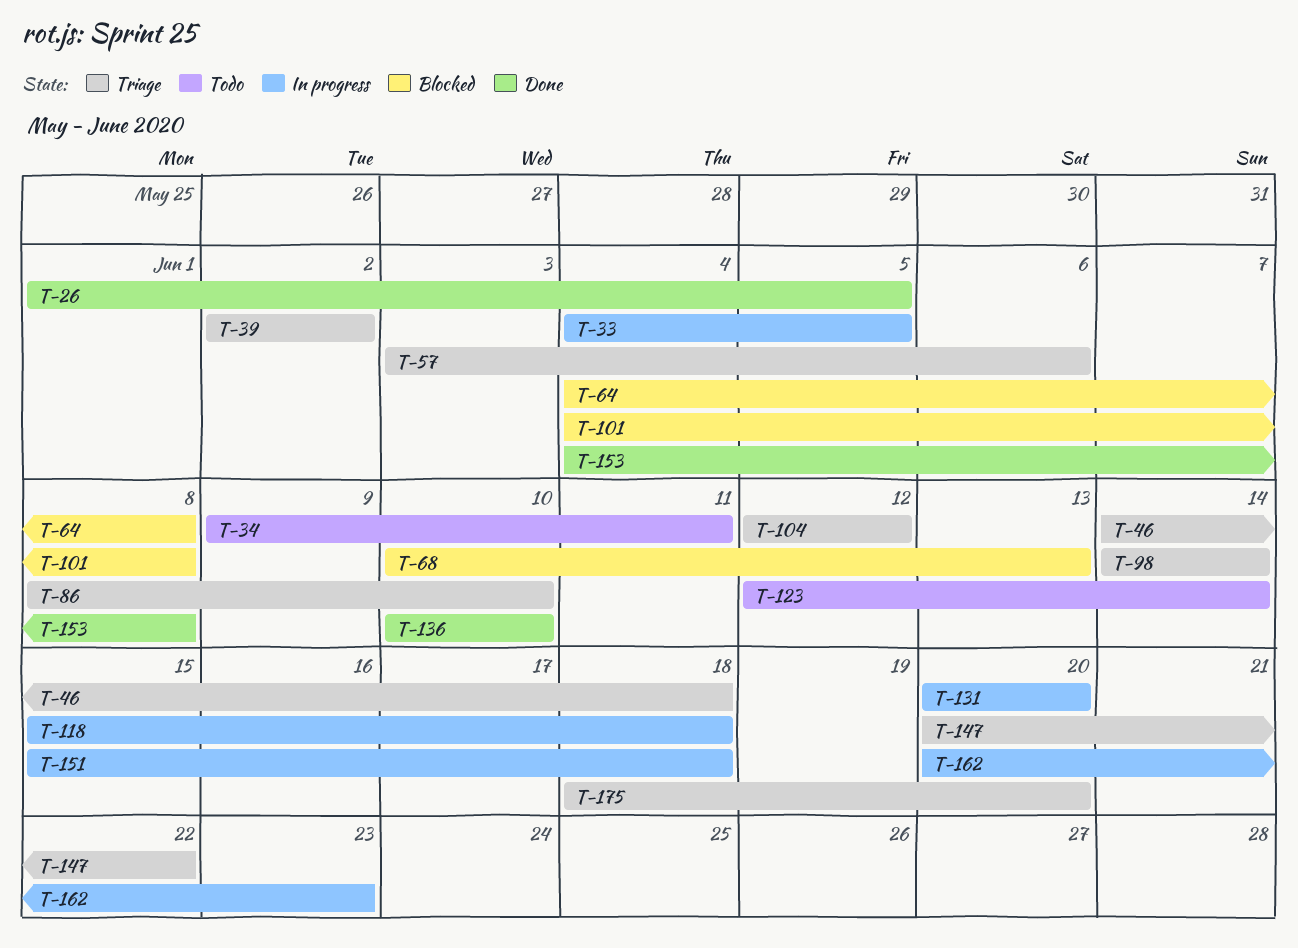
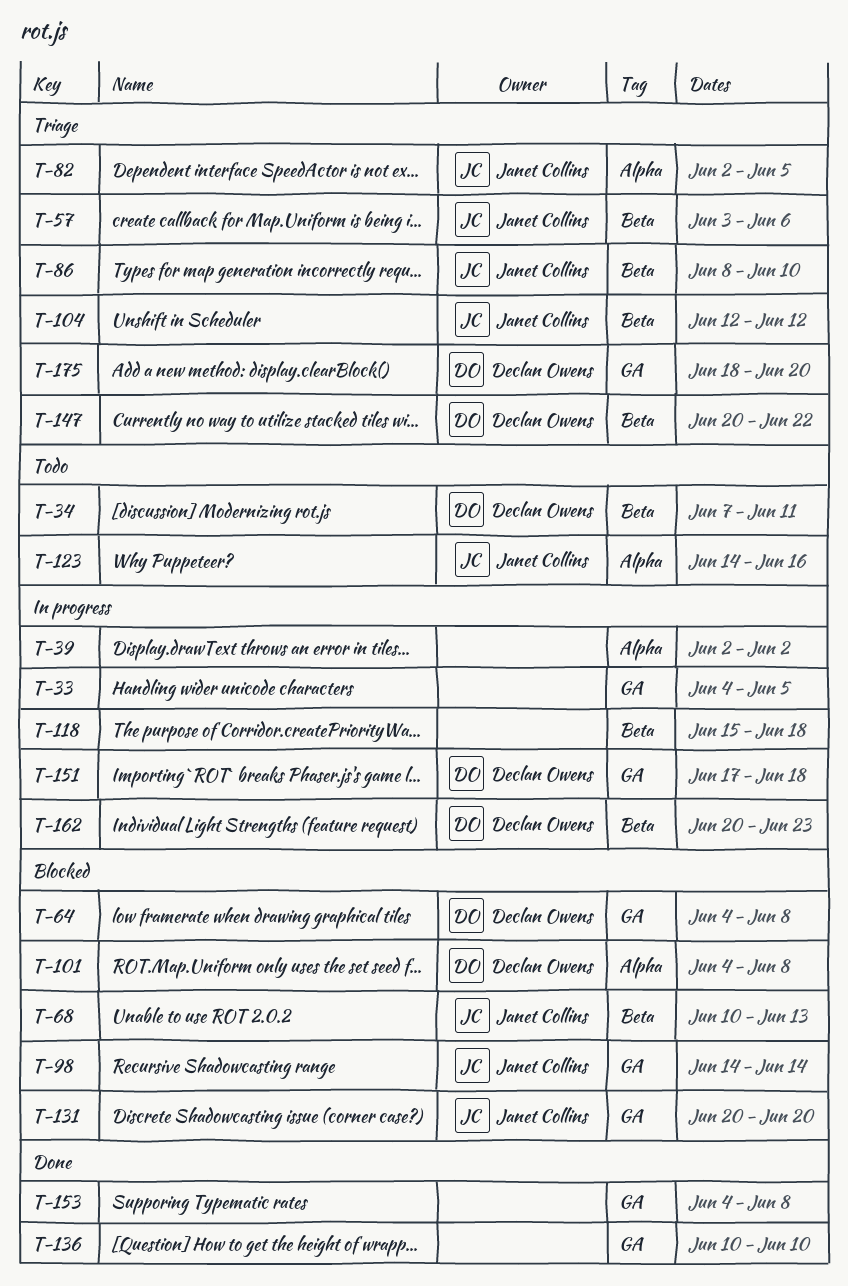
T-26: present -> none
T-34, start: Jun 9 -> Jun 7
T-39, status: Triage -> In progress
T-46: present -> none
T-82: none -> present
T-98, status: Triage -> Blocked
T-123, start: Jun 12 -> Jun 14
T-123, due: Jun 14 -> Jun 16
T-131, status: In progress -> Blocked
T-151, start: Jun 15 -> Jun 17

